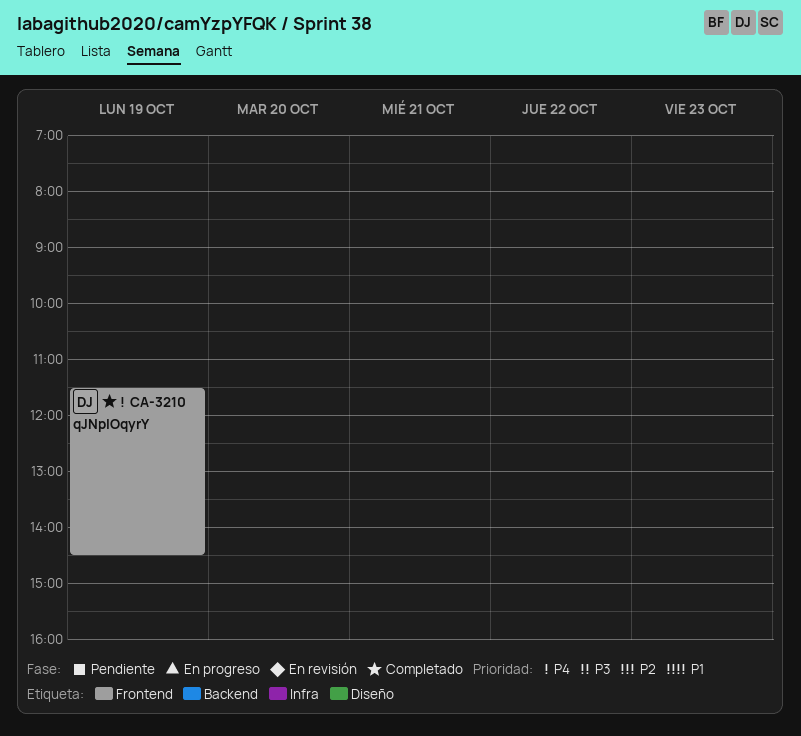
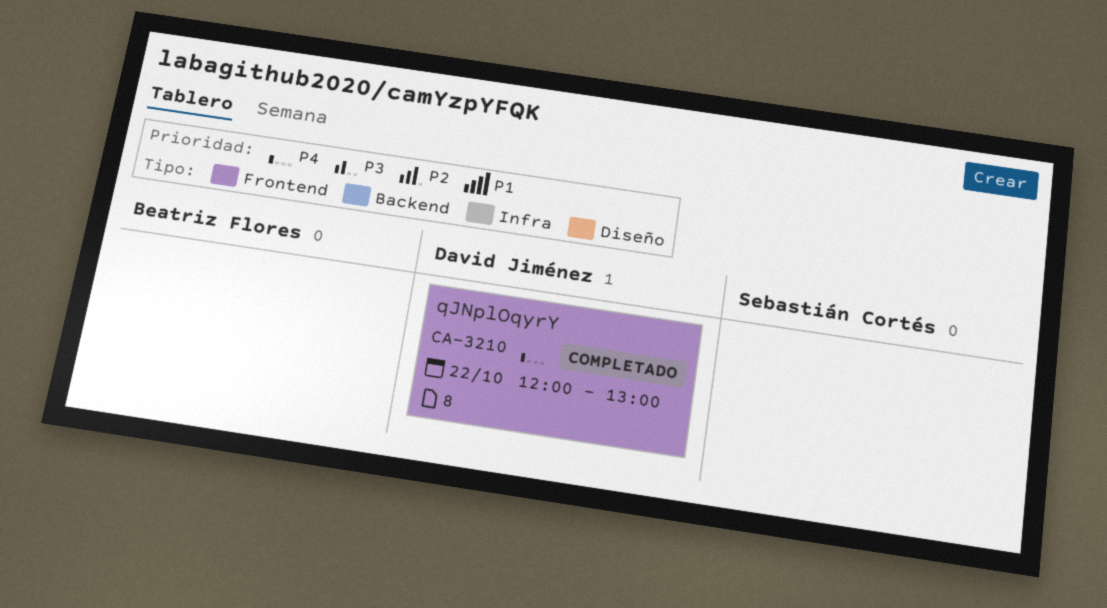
CA-3210, day: Oct 19 -> Oct 22
CA-3210, begins: 11:30 -> 12:00
CA-3210, ends: 14:30 -> 13:00

